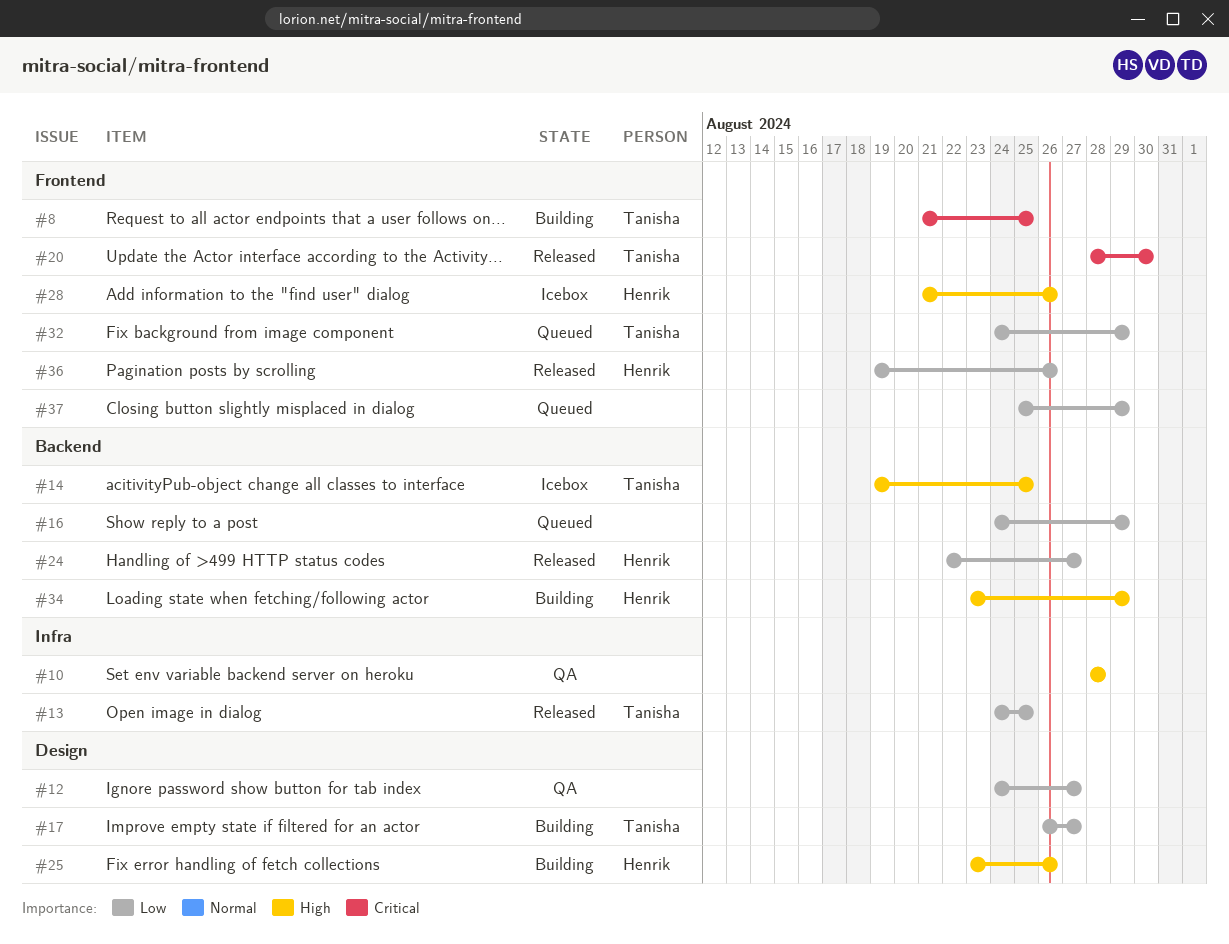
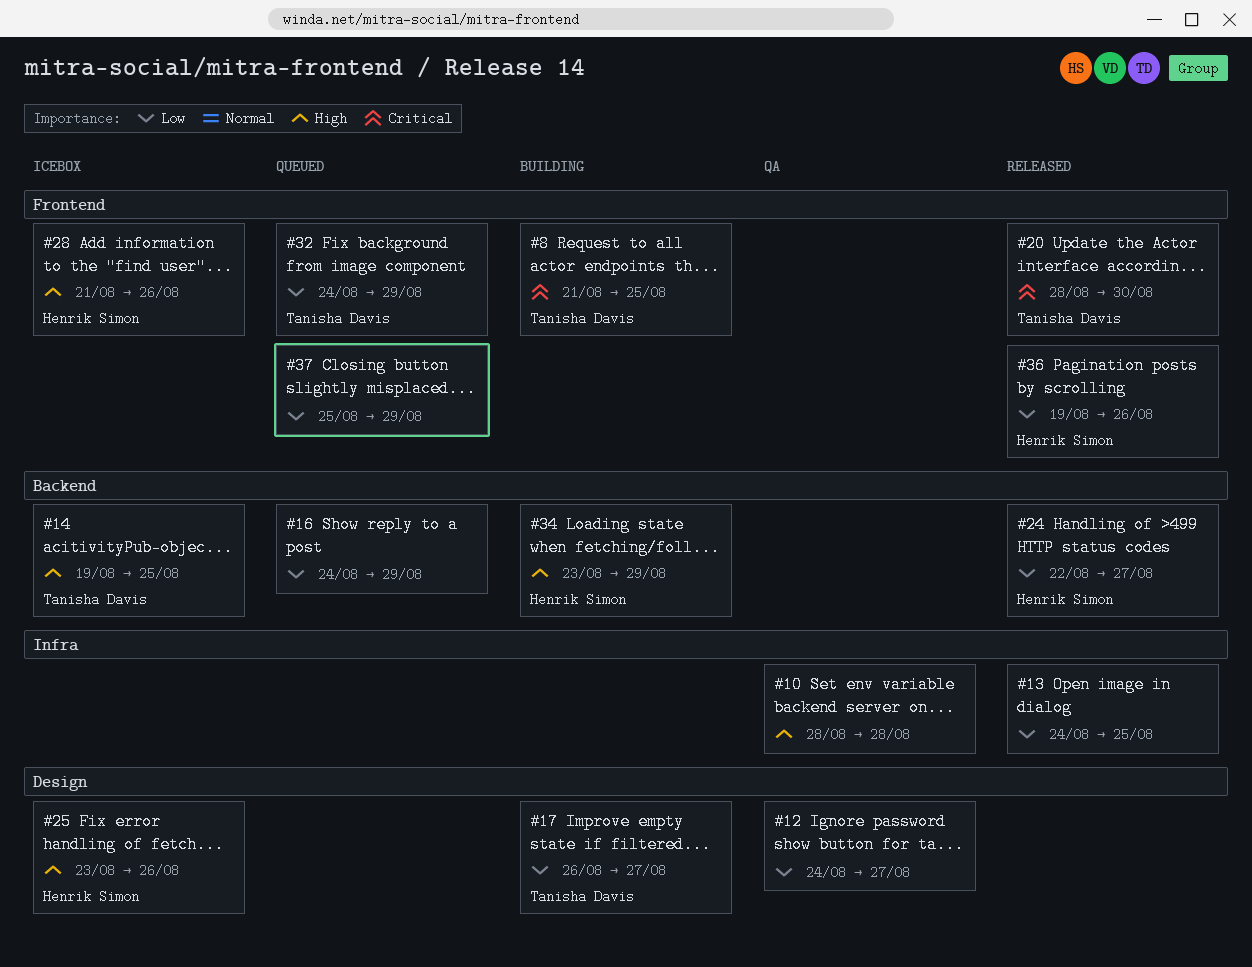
#13, owner: Tanisha Davis -> none
#25, status: Building -> Icebox

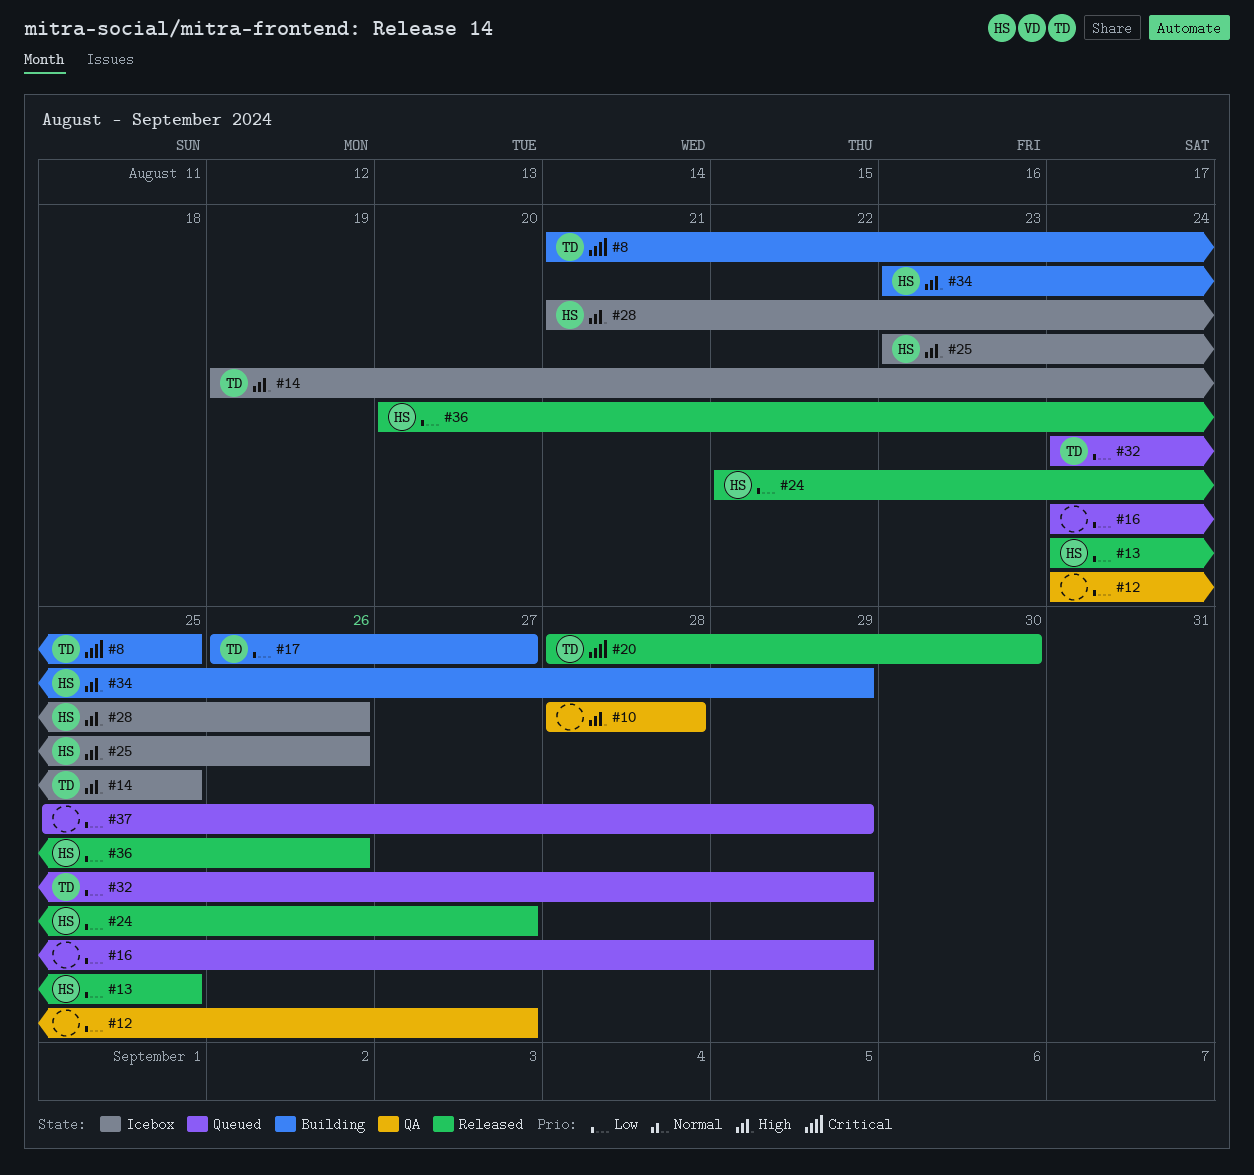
#13, owner: none -> Henrik Simon
#36, start: Aug 19 -> Aug 20

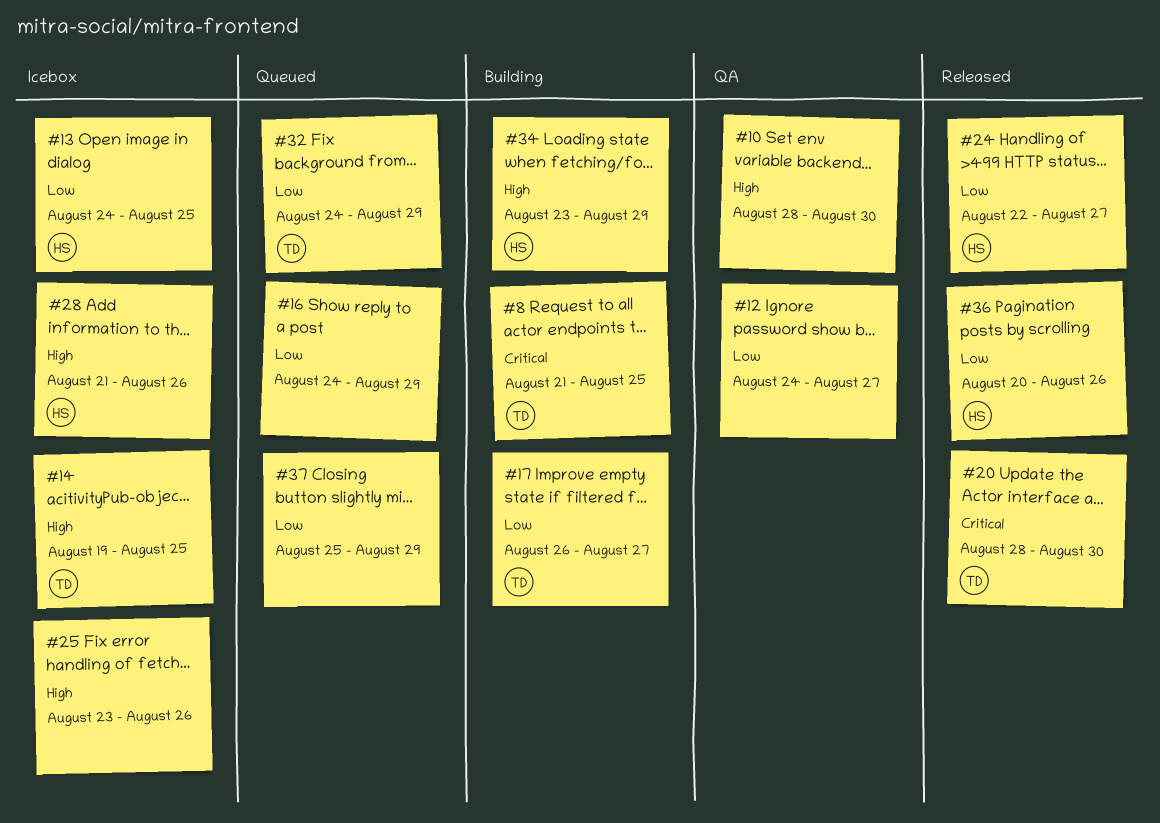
#10, due: Aug 28 -> Aug 30
#13, status: Released -> Icebox
#25, owner: HS -> none

